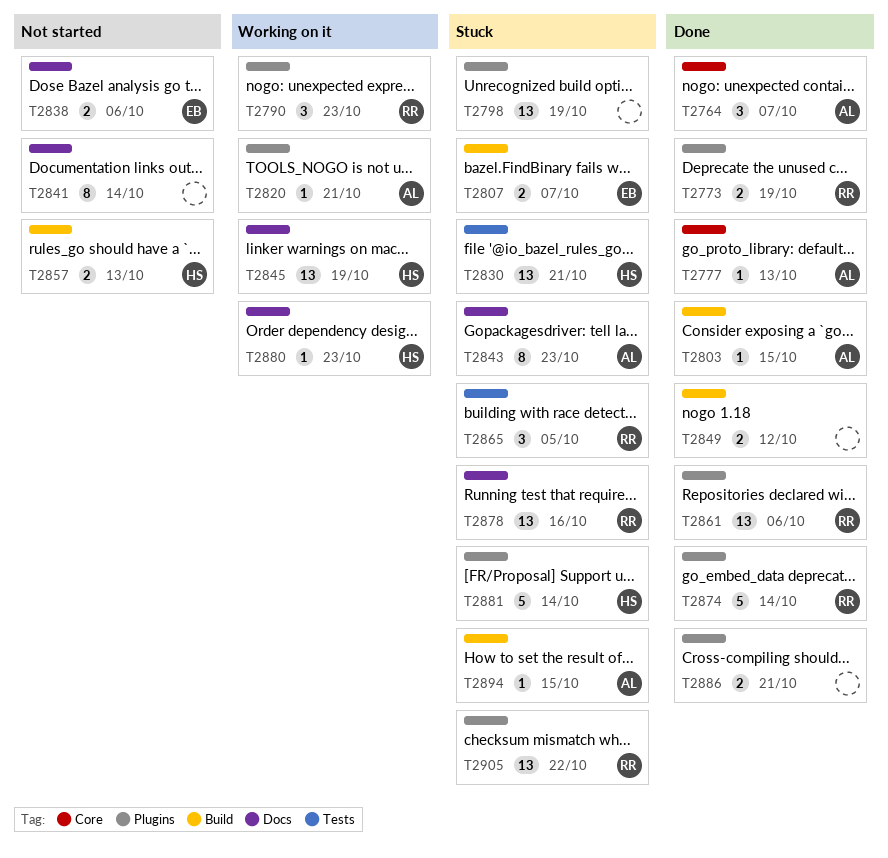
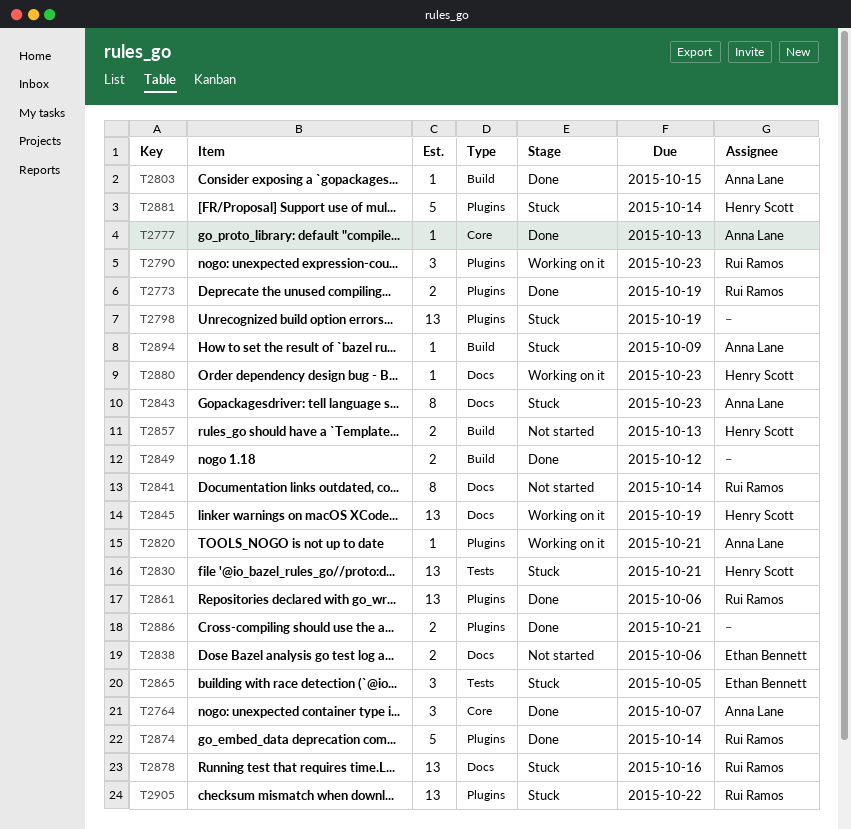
T2807: present -> none
T2841, owner: none -> Rui Ramos
T2865, owner: Rui Ramos -> Ethan Bennett
T2894, due: Oct 15 -> Oct 9

